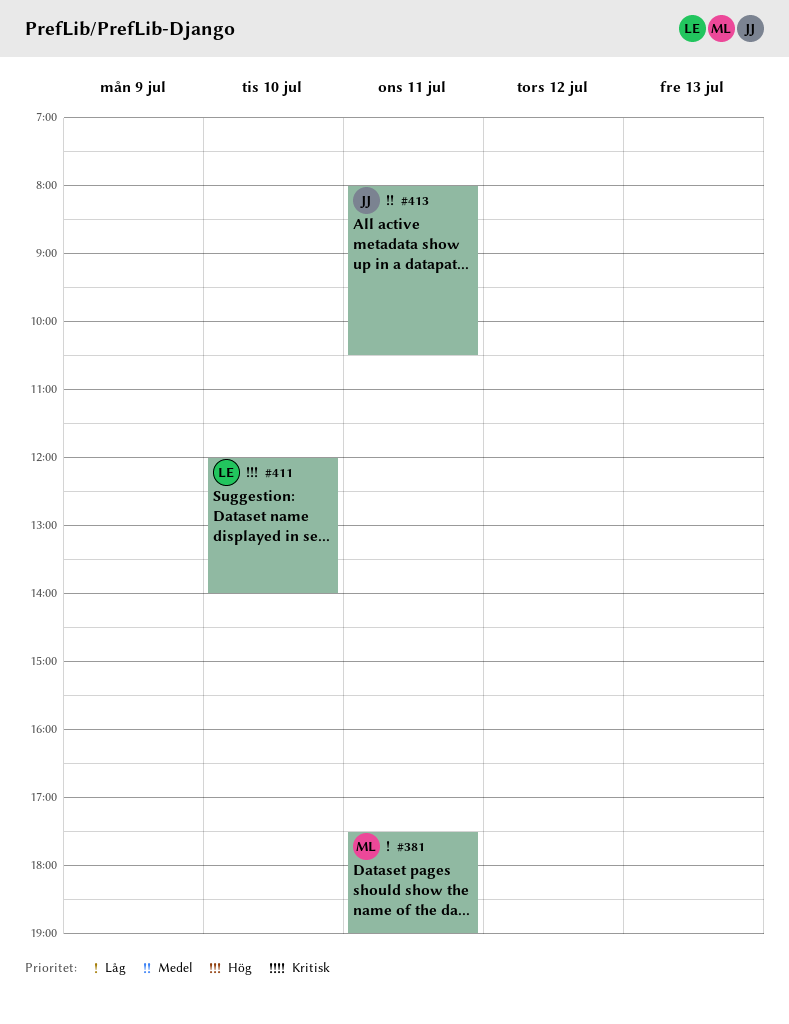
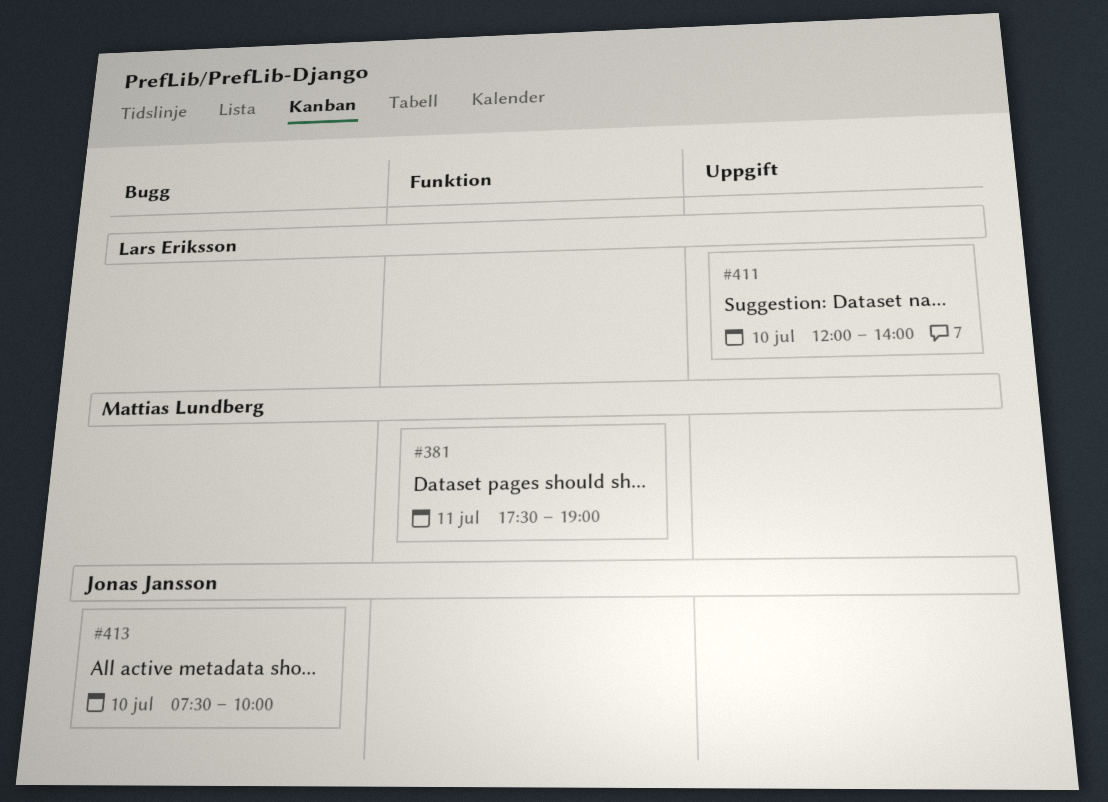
#413, day: Jul 11 -> Jul 10
#413, begins: 08:00 -> 07:30
#413, ends: 10:30 -> 10:00

